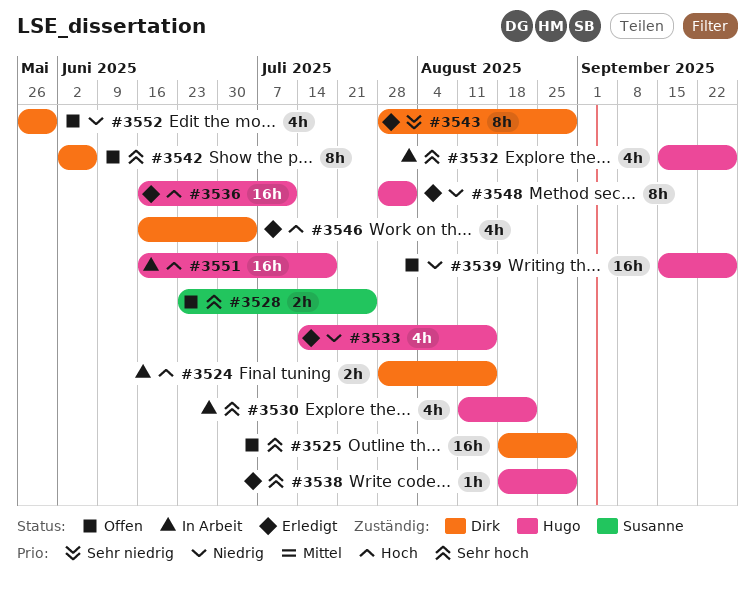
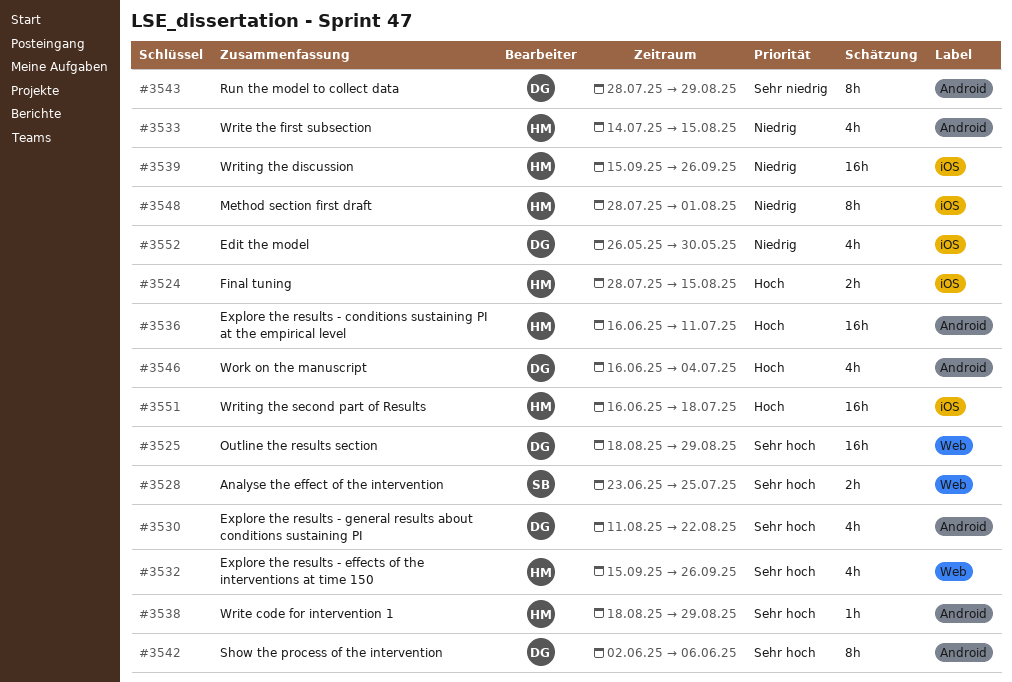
#3524, owner: Dirk -> Hugo
#3530, owner: Hugo -> Dirk

